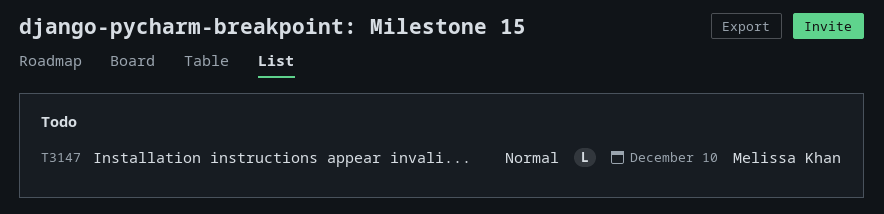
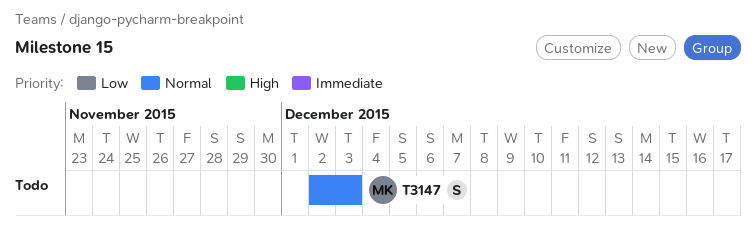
T3147, estimate: L -> S
T3147, due: Dec 10 -> Dec 3

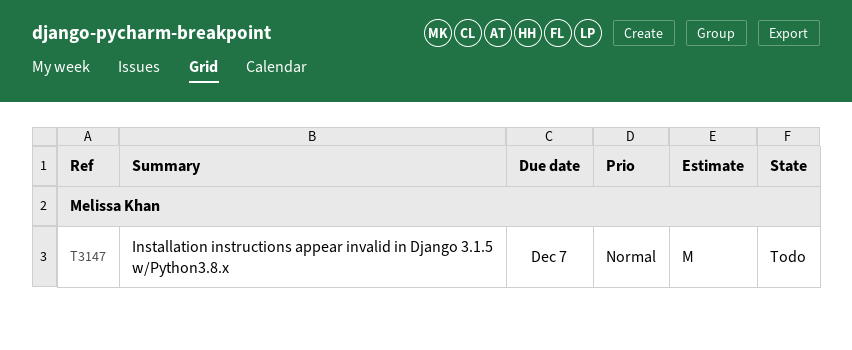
T3147, estimate: S -> M
T3147, due: Dec 3 -> Dec 7

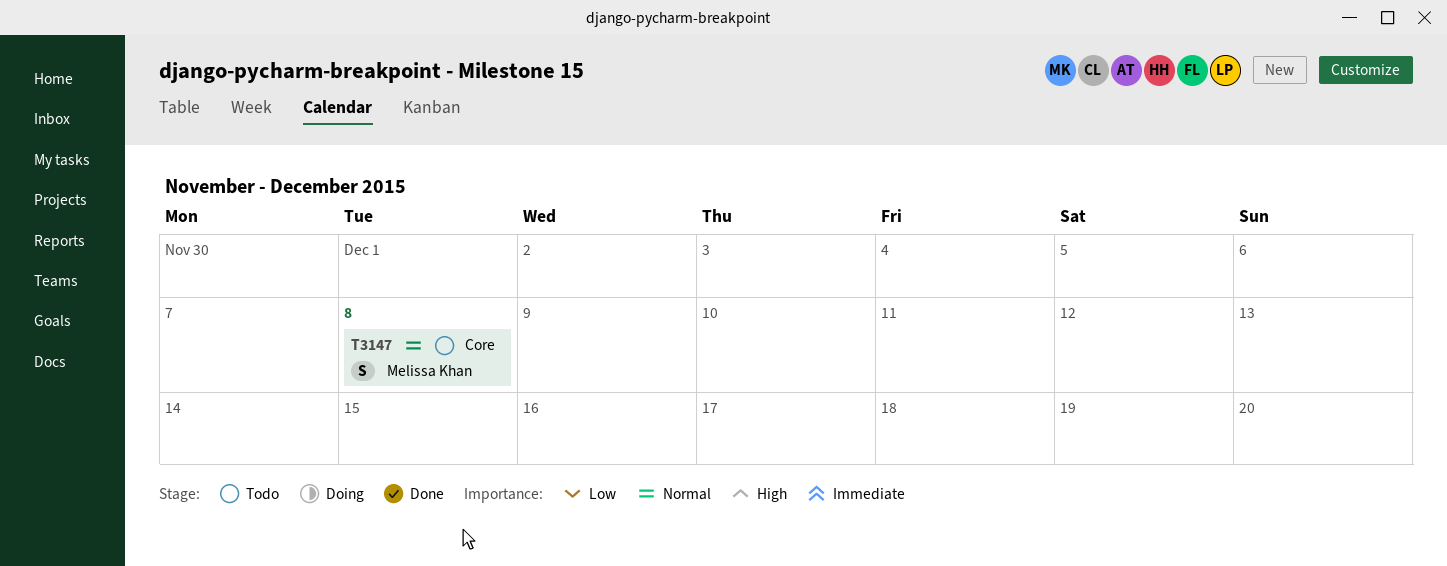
T3147, estimate: M -> S
T3147, due: Dec 7 -> Dec 8

